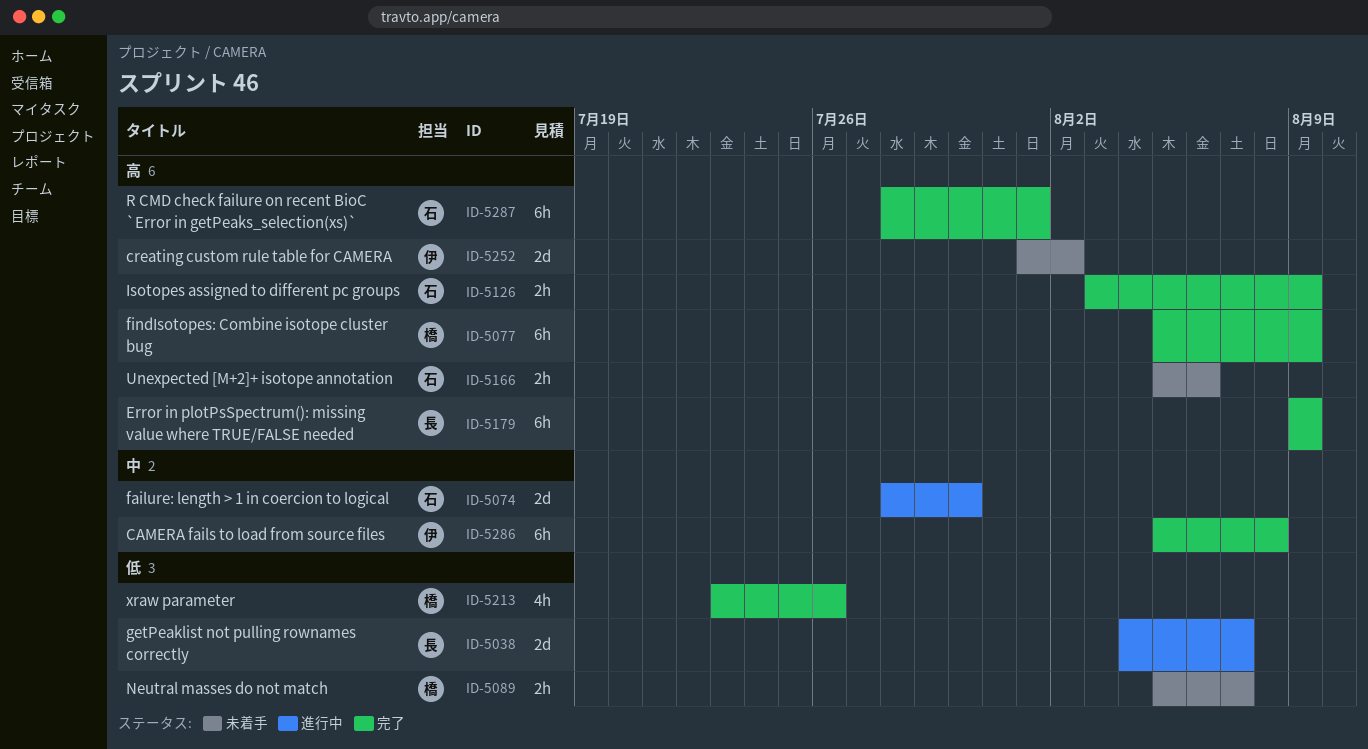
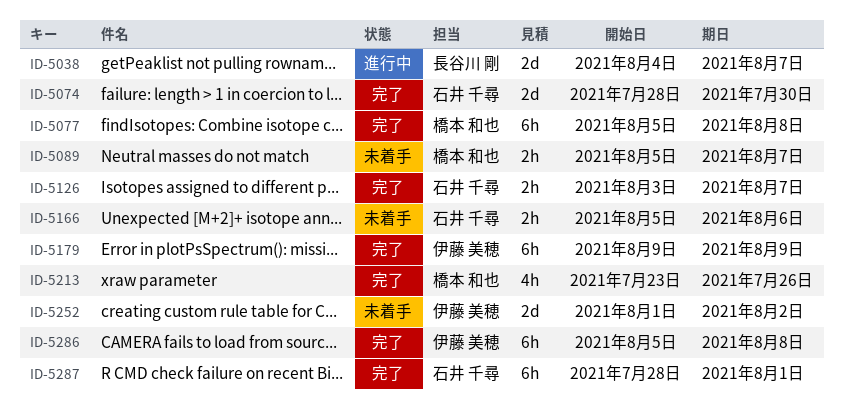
ID-5074, status: 進行中 -> 完了
ID-5077, due: Aug 9 -> Aug 8
ID-5126, due: Aug 9 -> Aug 7
ID-5179, owner: 長谷川 剛 -> 伊藤 美穂

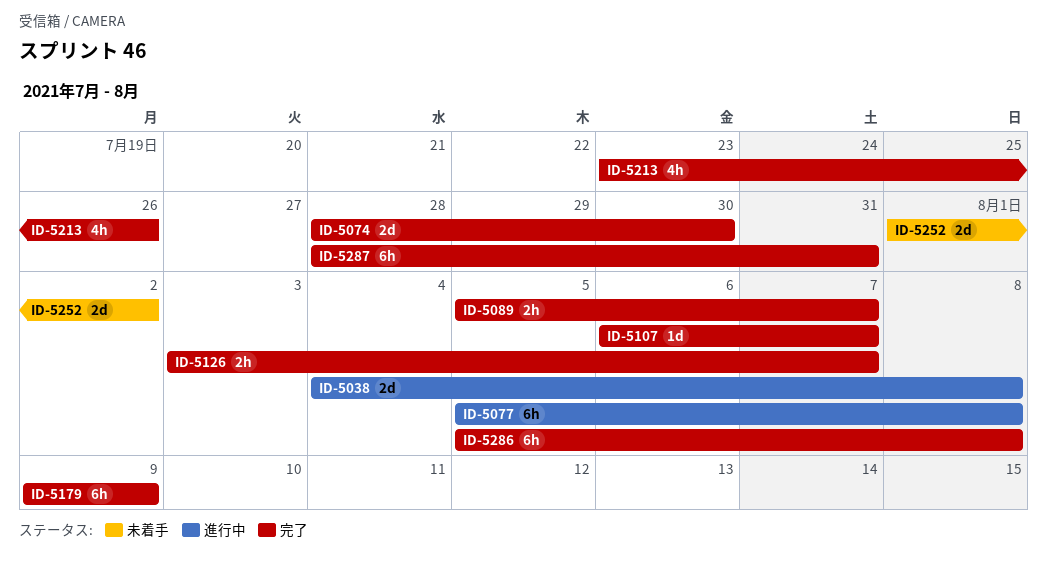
ID-5038, due: Aug 7 -> Aug 8
ID-5077, status: 完了 -> 進行中
ID-5089, status: 未着手 -> 完了
ID-5107: none -> present
ID-5166: present -> none
ID-5287, due: Aug 1 -> Jul 31

